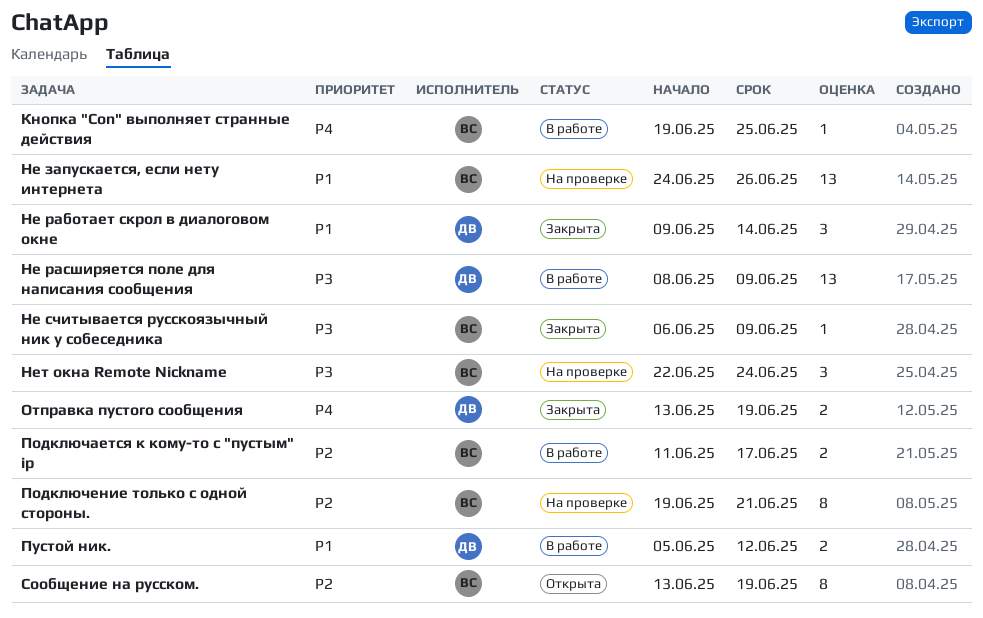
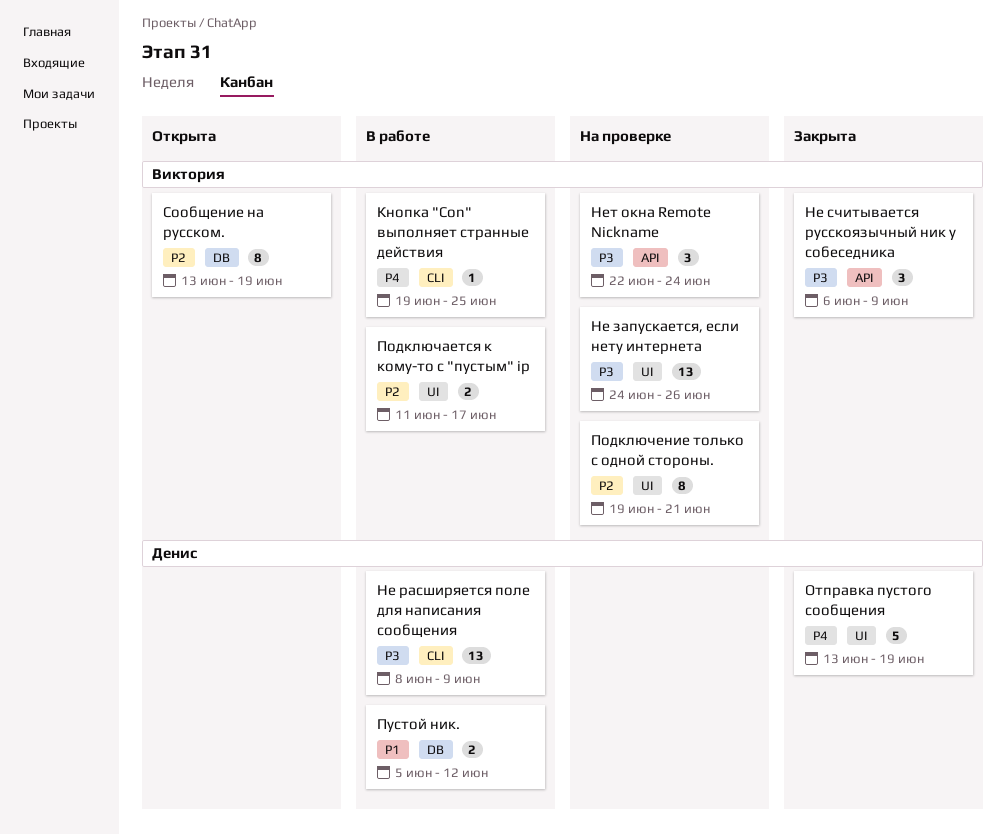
Не запускается, если нету интернета, priority: P1 -> P3
Не работает скрол в диалоговом окне: present -> none
Не считывается русскоязычный ник у собеседника, estimate: 1 -> 3
Отправка пустого сообщения, estimate: 2 -> 5

